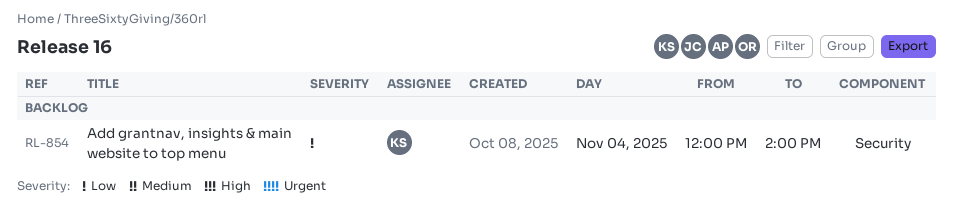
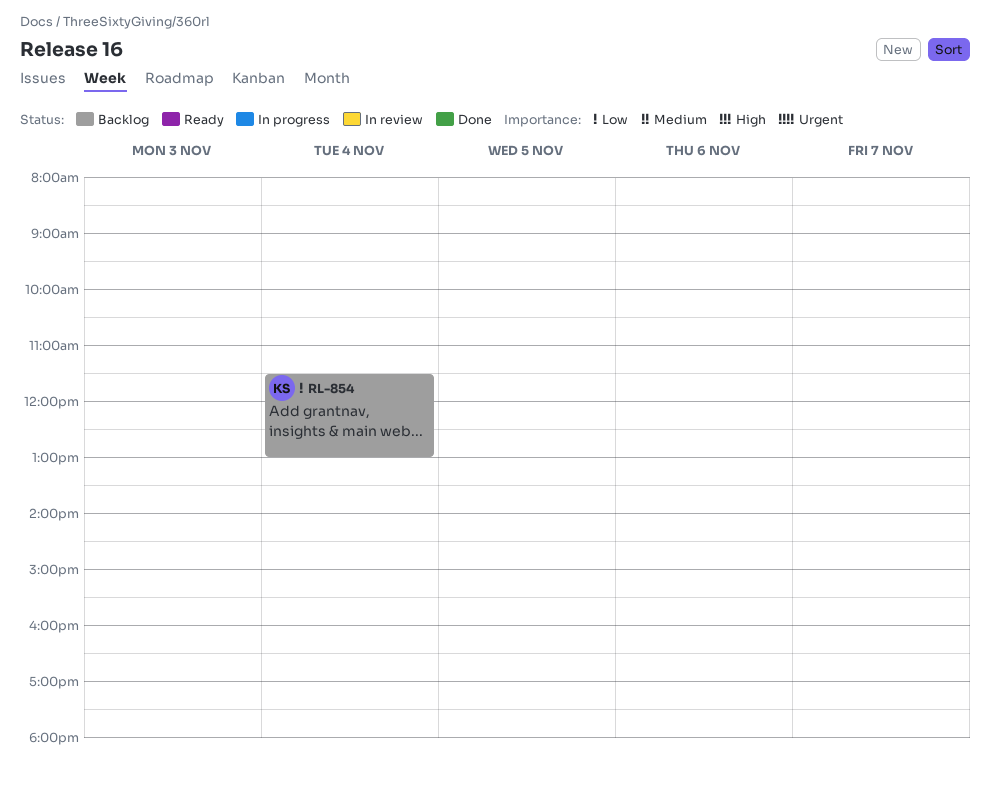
RL-854, begins: 12:00 -> 11:30
RL-854, ends: 14:00 -> 13:00

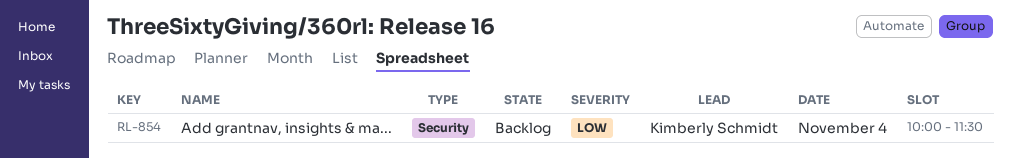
RL-854, begins: 11:30 -> 10:00
RL-854, ends: 13:00 -> 11:30

